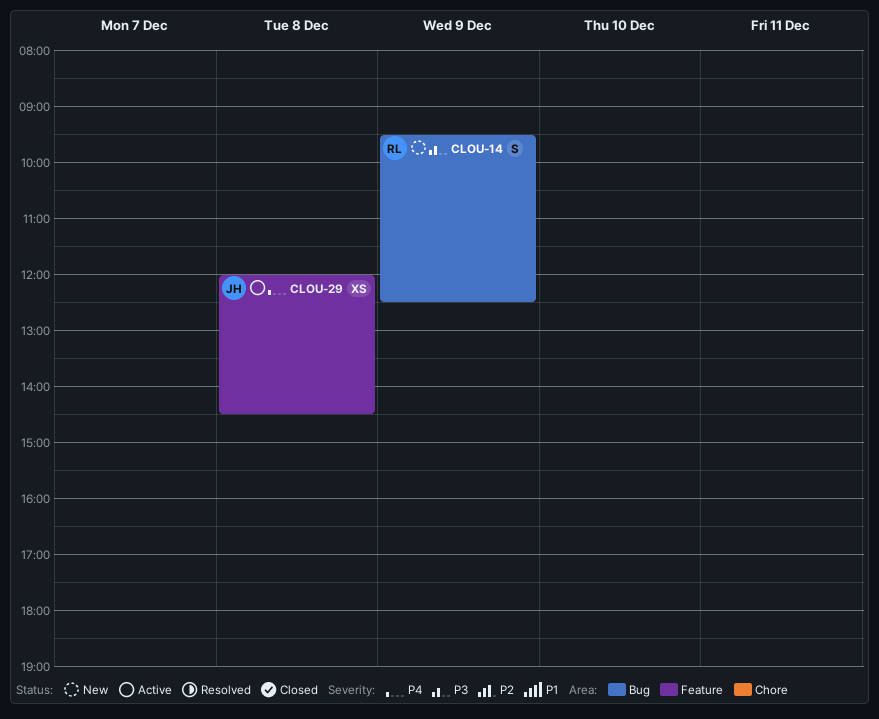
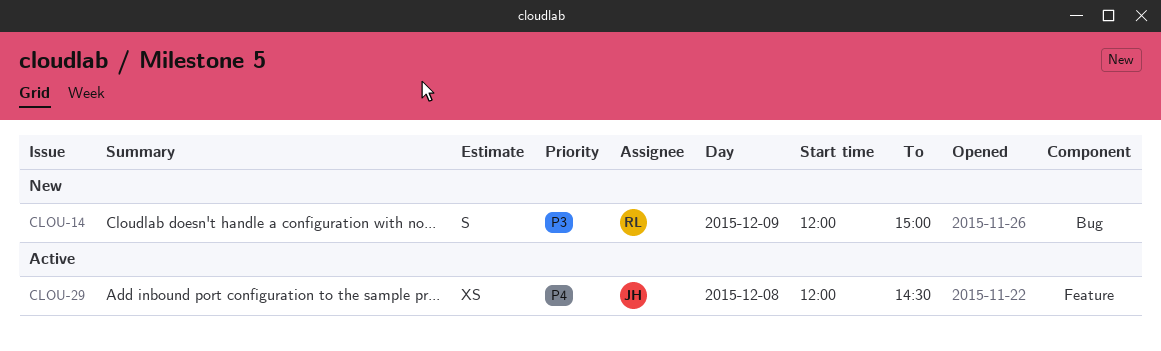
CLOU-14, begins: 09:30 -> 12:00
CLOU-14, ends: 12:30 -> 15:00

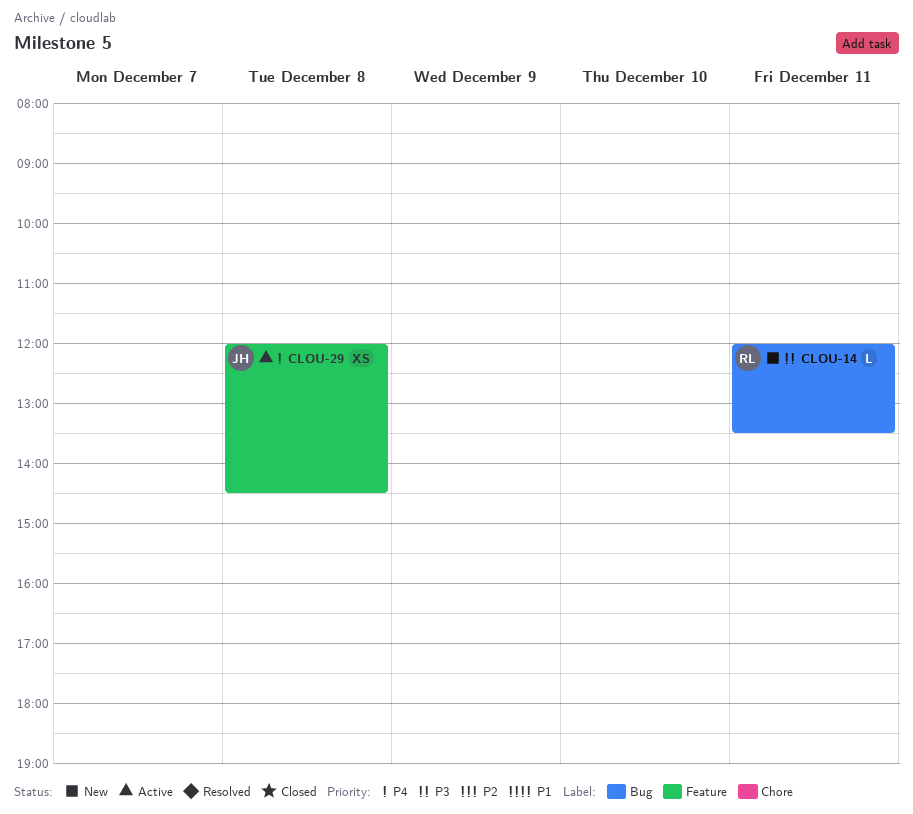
CLOU-14, estimate: S -> L
CLOU-14, day: Dec 9 -> Dec 11
CLOU-14, ends: 15:00 -> 13:30

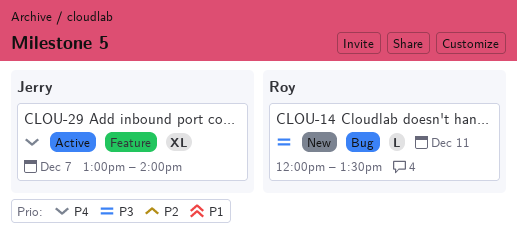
CLOU-29, estimate: XS -> XL
CLOU-29, day: Dec 8 -> Dec 7
CLOU-29, begins: 12:00 -> 13:00
CLOU-29, ends: 14:30 -> 14:00

